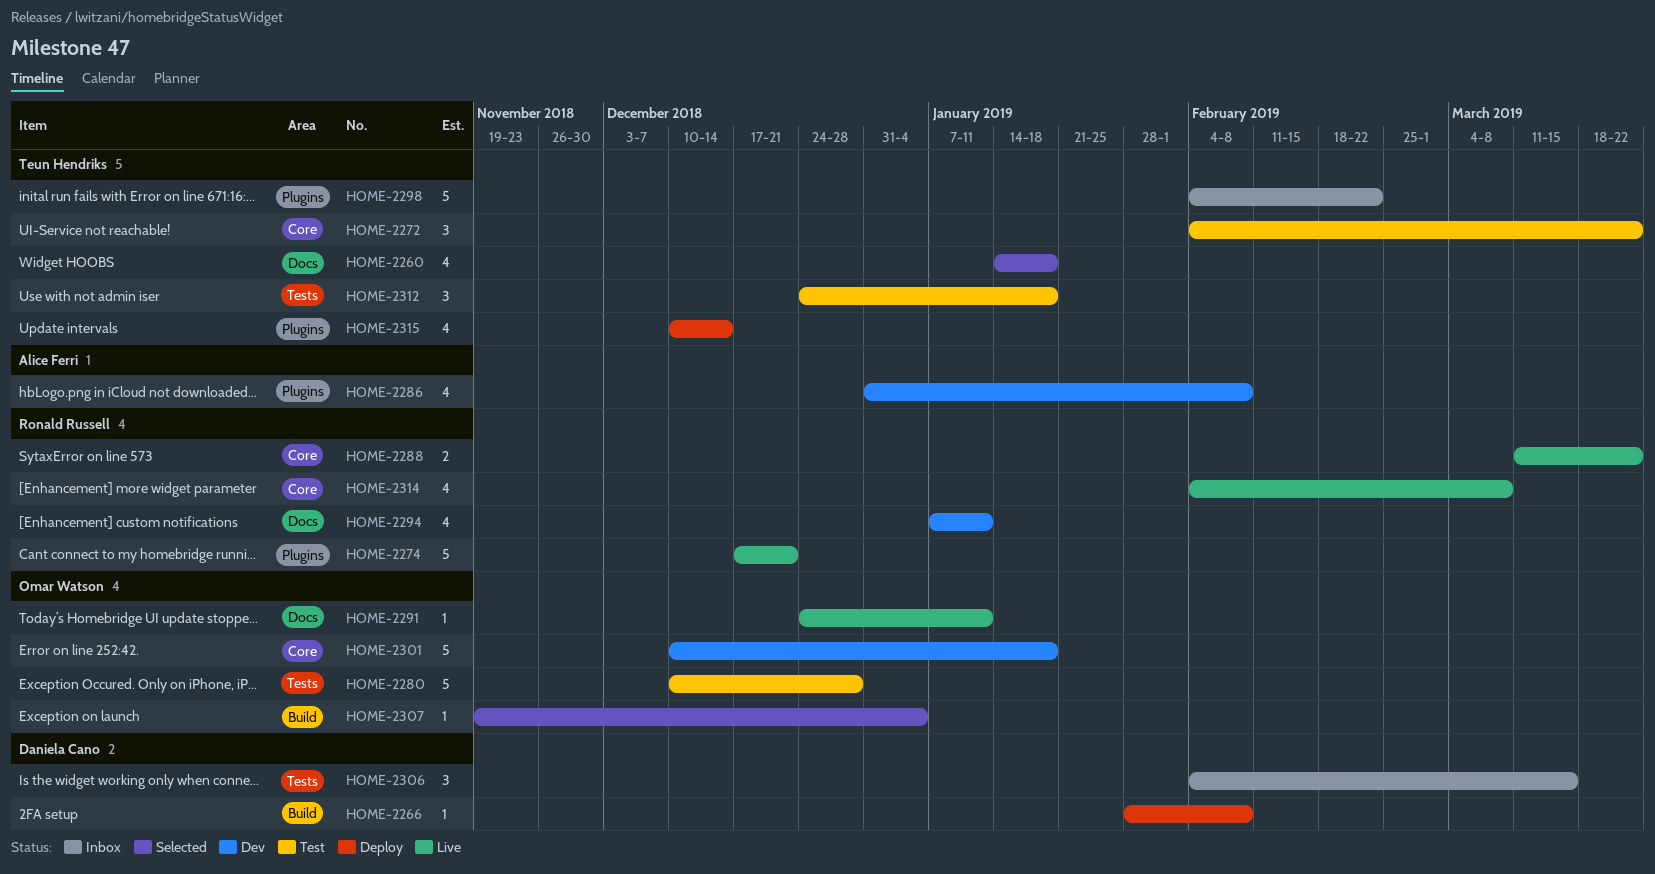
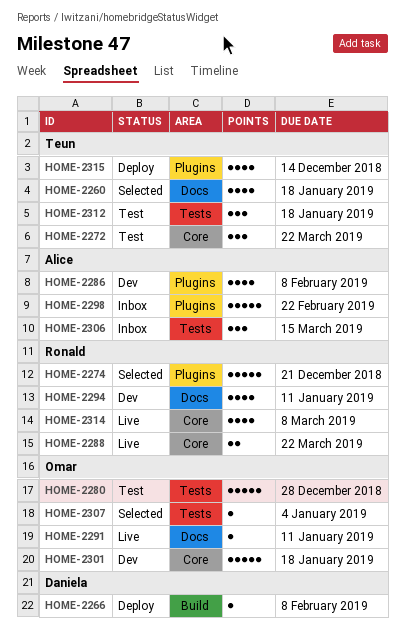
HOME-2274, status: Live -> Selected
HOME-2298, owner: Teun Hendriks -> Alice Ferri
HOME-2306, owner: Daniela Cano -> Alice Ferri
HOME-2307, label: Build -> Tests

